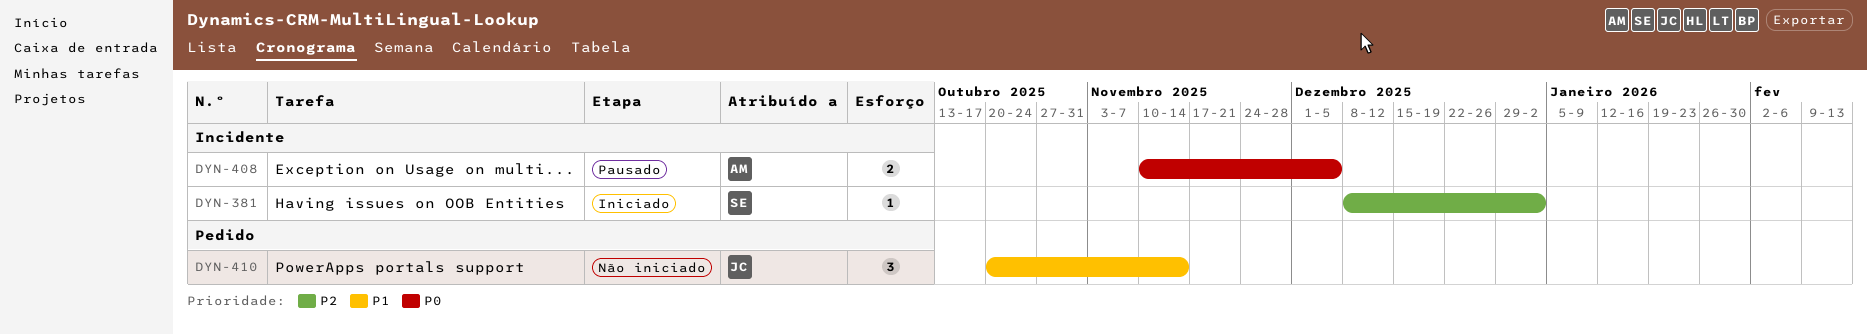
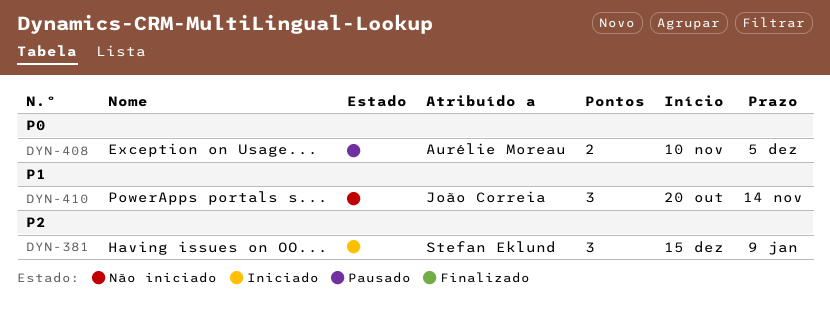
DYN-381, estimate: 1 -> 3
DYN-381, start: Dec 8 -> Dec 15
DYN-381, due: Jan 2 -> Jan 9

